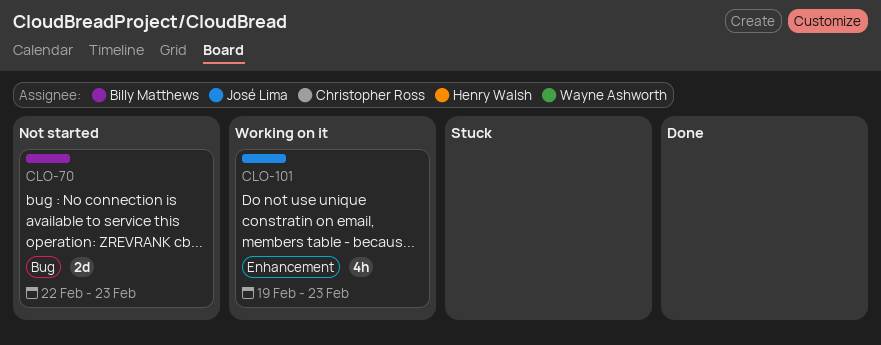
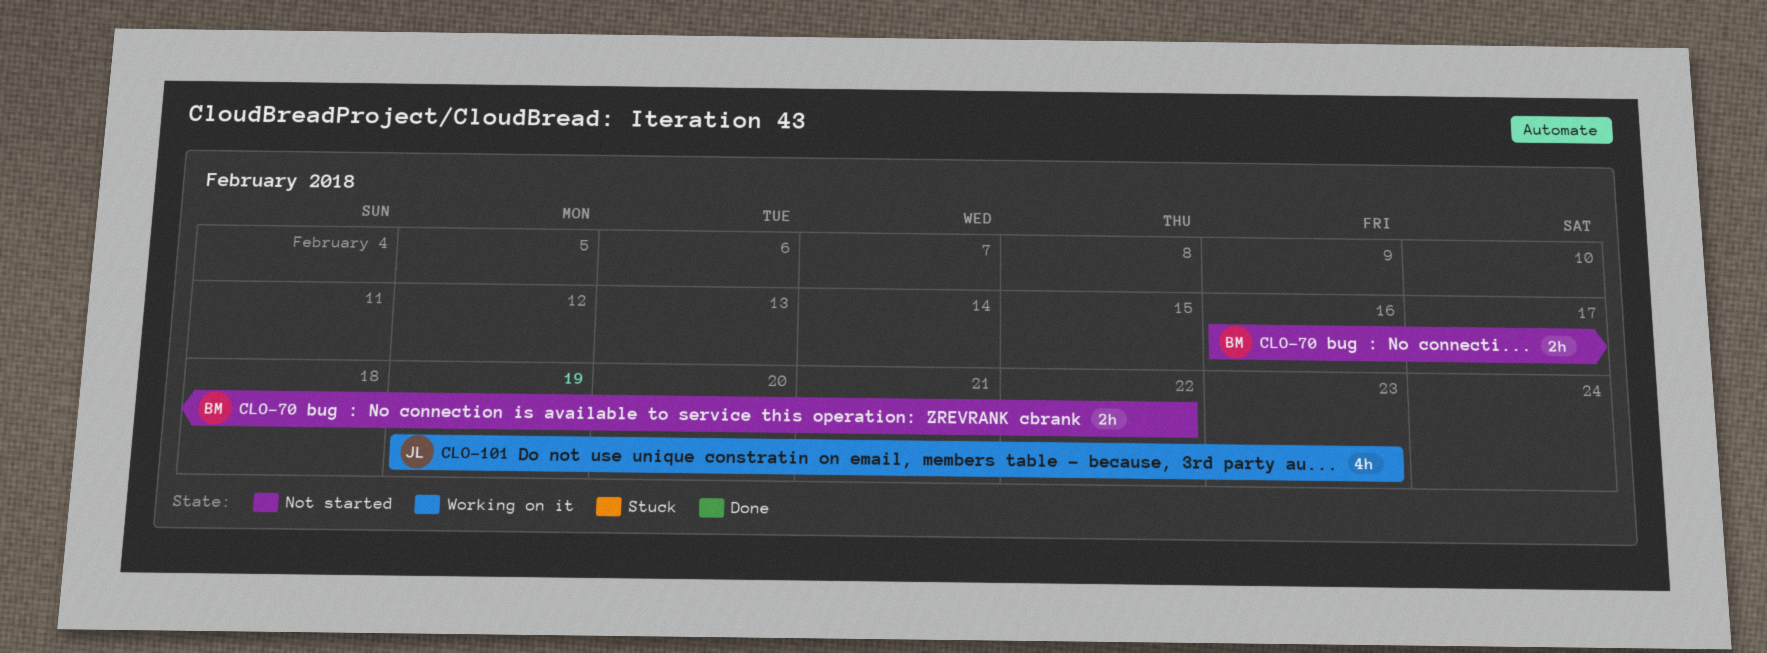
CLO-70, estimate: 2d -> 2h
CLO-70, start: Feb 22 -> Feb 16
CLO-70, due: Feb 23 -> Feb 22

